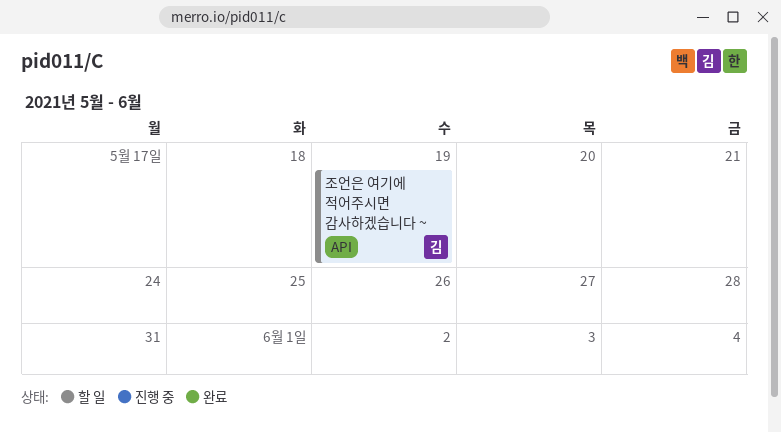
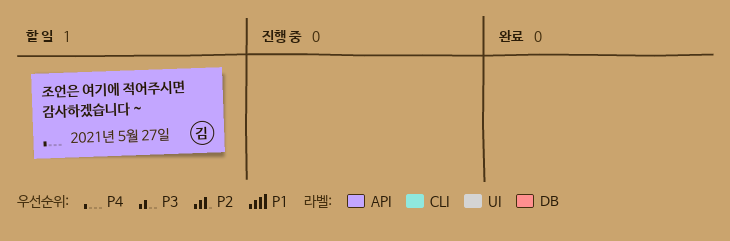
조언은 여기에 적어주시면 감사하겠습니다 ~, due: May 19 -> May 27

